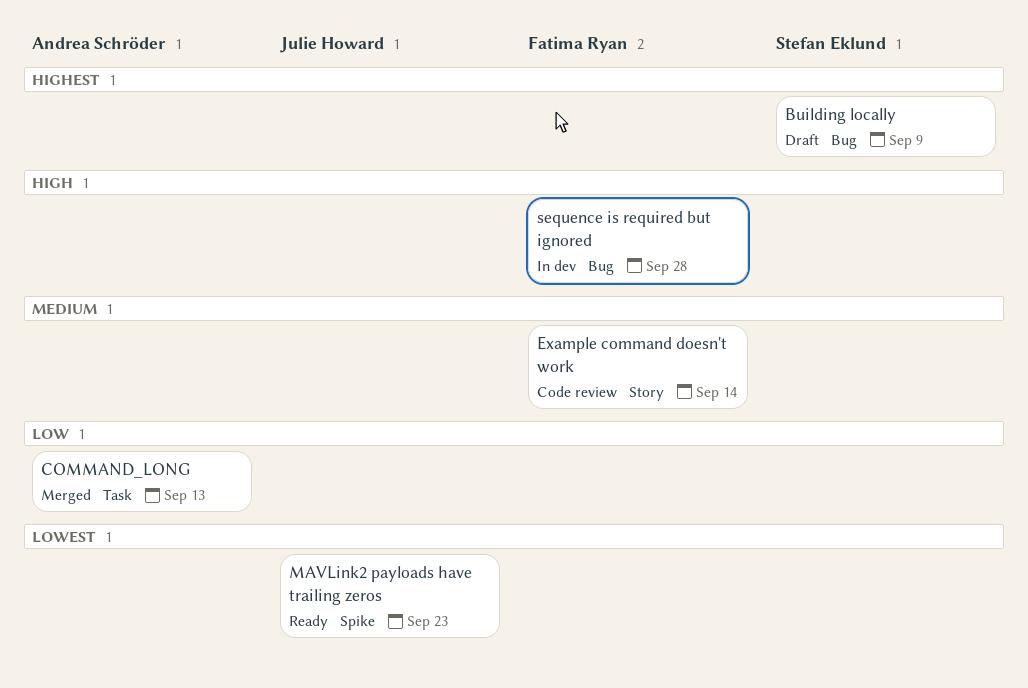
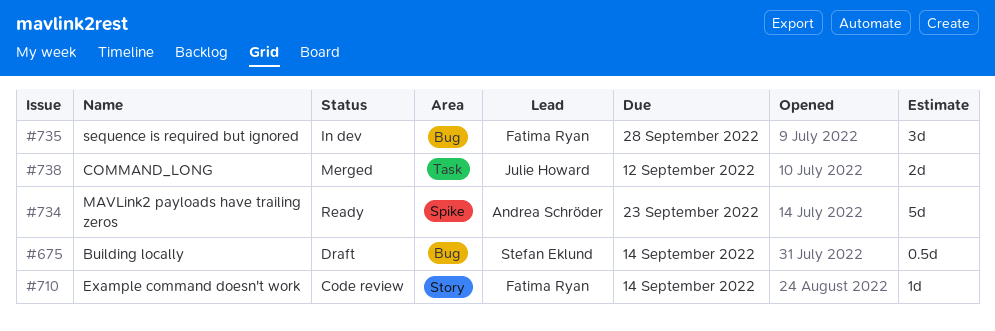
Building locally, due: Sep 9 -> Sep 14
COMMAND_LONG, owner: Andrea Schröder -> Julie Howard
COMMAND_LONG, due: Sep 13 -> Sep 12
MAVLink2 payloads have trailing zeros, owner: Julie Howard -> Andrea Schröder

